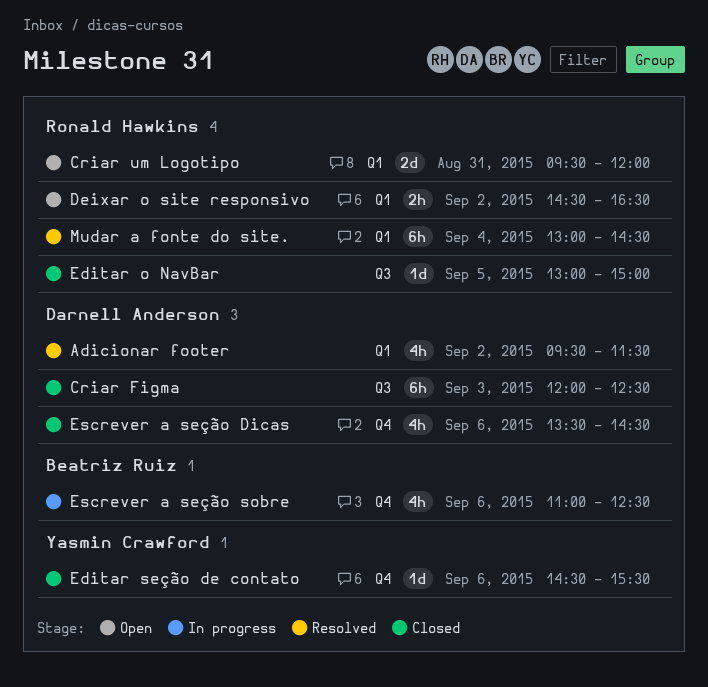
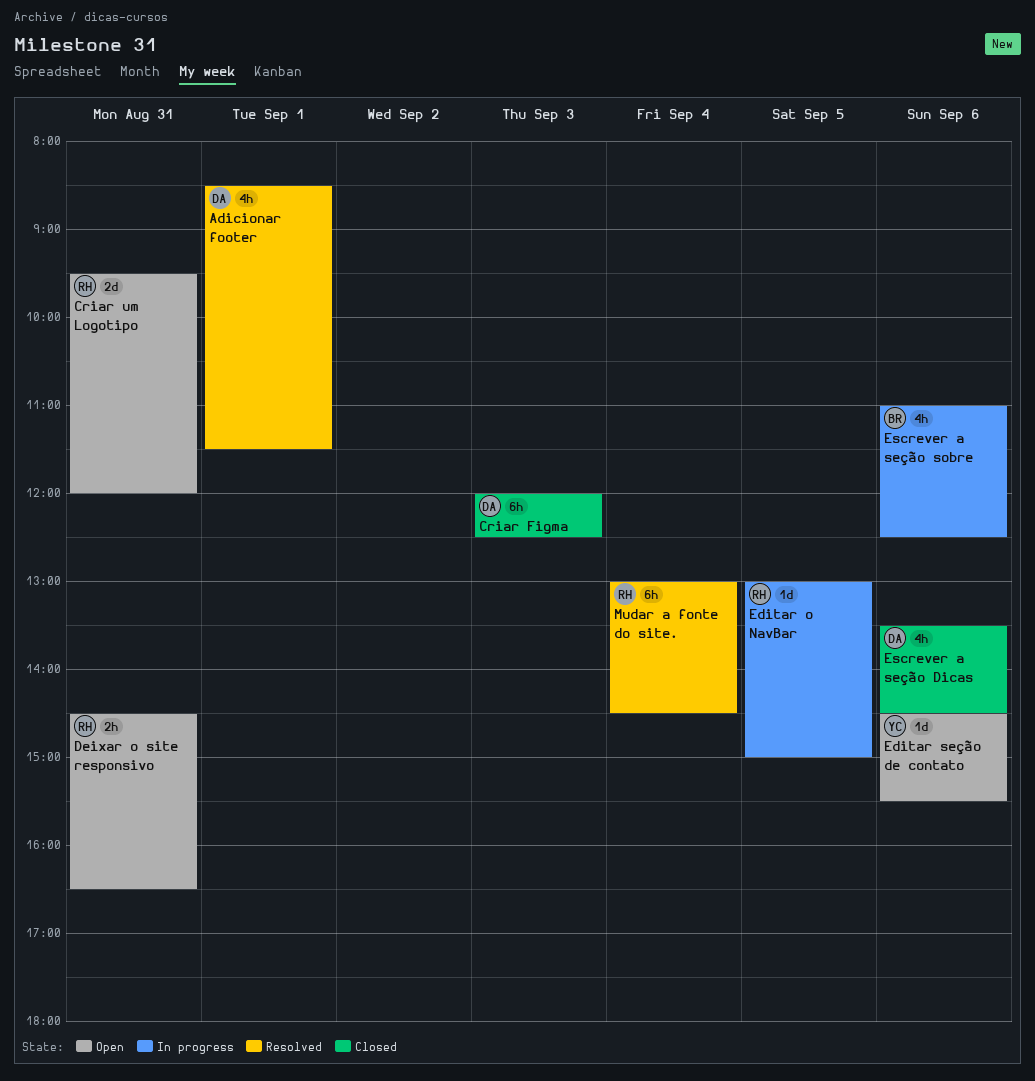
Adicionar footer, day: Sep 2 -> Sep 1
Adicionar footer, begins: 09:30 -> 08:30
Deixar o site responsivo, day: Sep 2 -> Aug 31
Editar o NavBar, status: Closed -> In progress
Editar seção de contato, status: Closed -> Open

